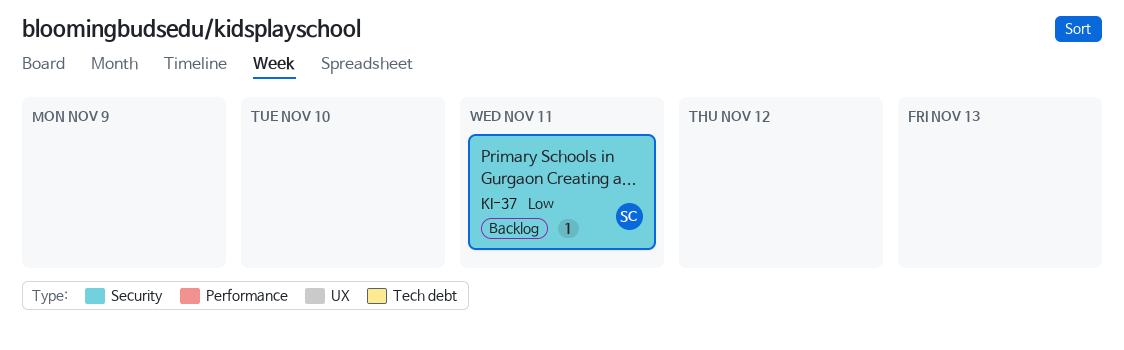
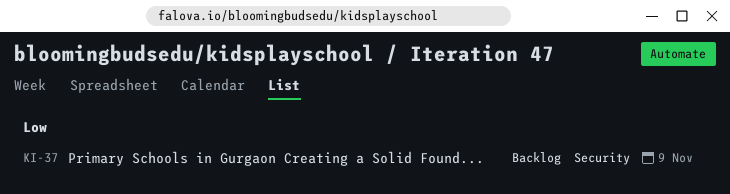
KI-37, due: Nov 11 -> Nov 9

